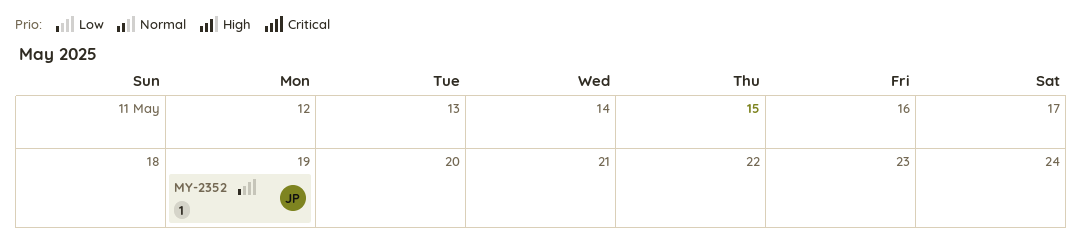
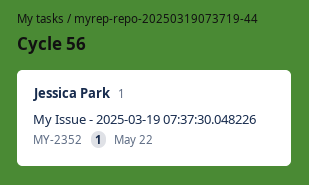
MY-2352, due: May 19 -> May 22

